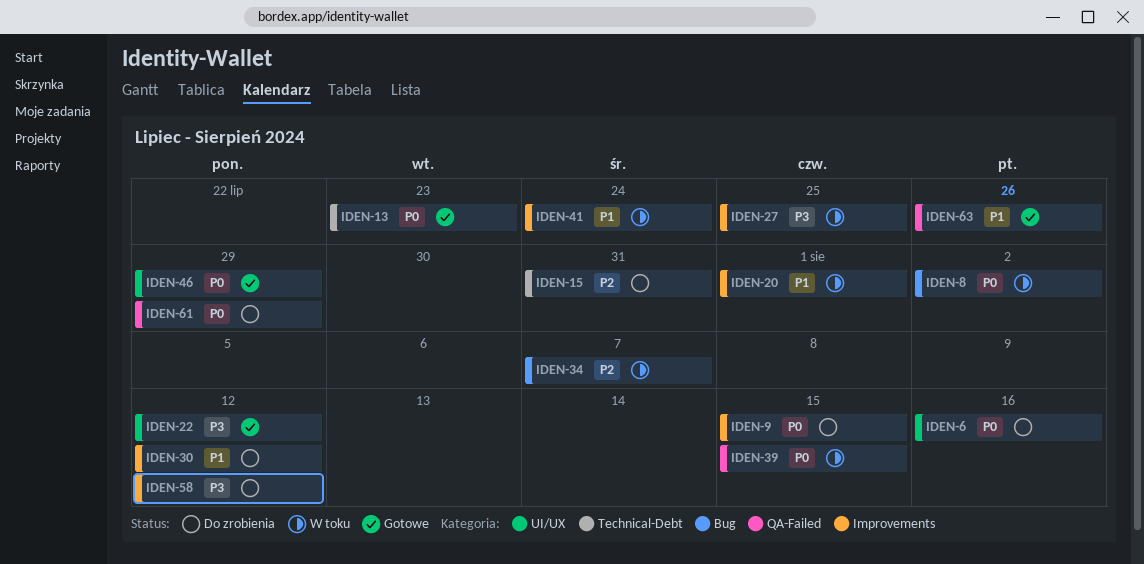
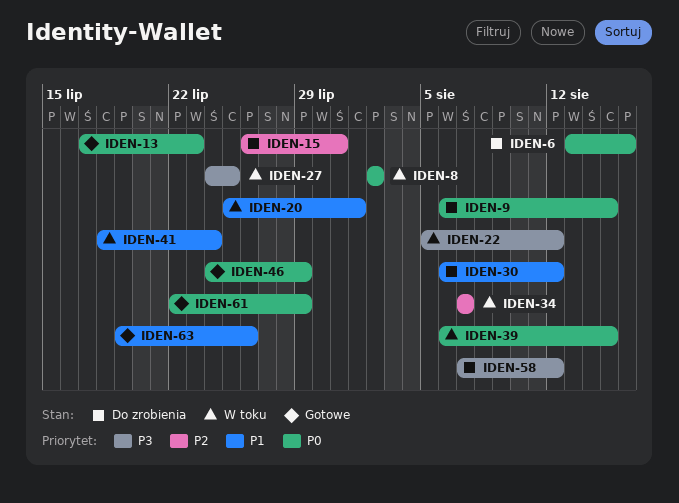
IDEN-22, status: Gotowe -> W toku
IDEN-61, status: Do zrobienia -> Gotowe

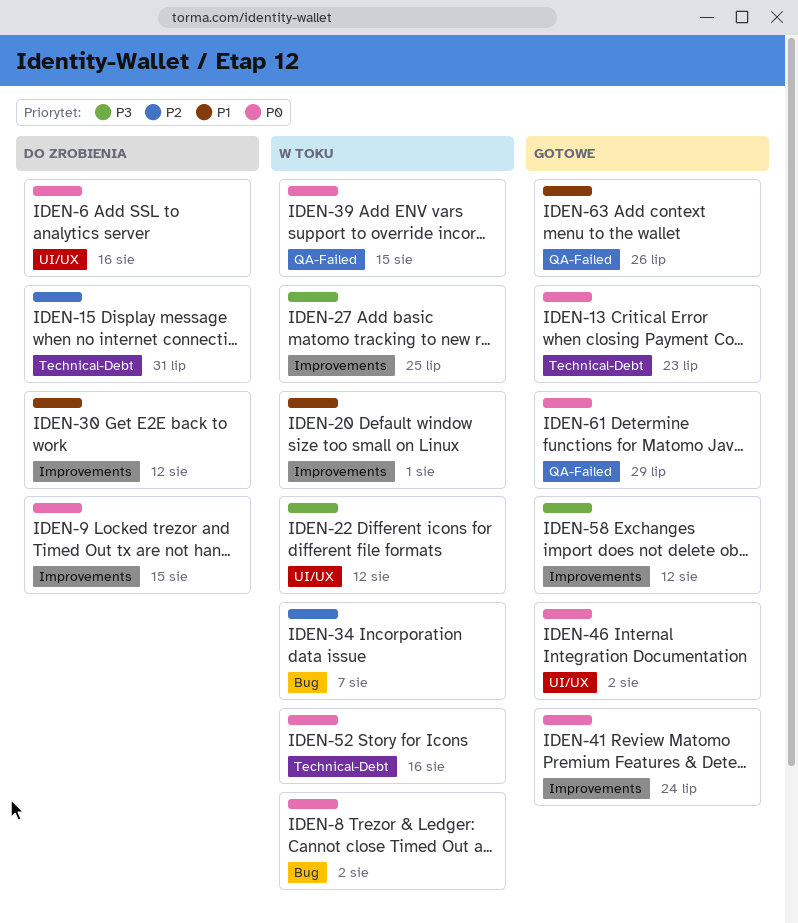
IDEN-41, status: W toku -> Gotowe
IDEN-41, priority: P1 -> P0
IDEN-46, due: Jul 29 -> Aug 2
IDEN-52: none -> present
IDEN-58, status: Do zrobienia -> Gotowe

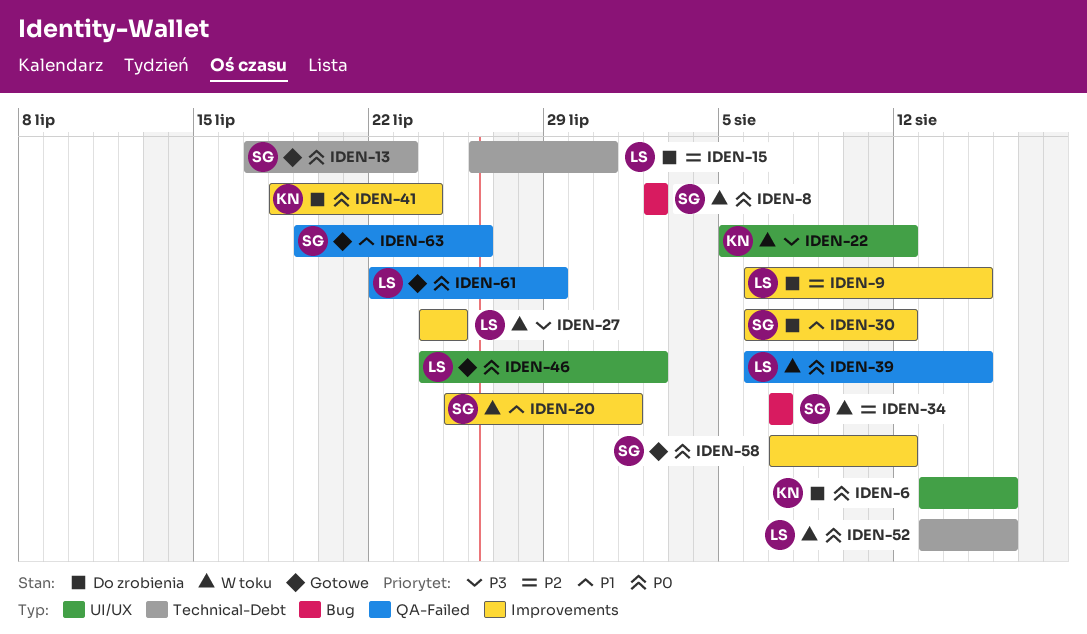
IDEN-9, priority: P0 -> P2
IDEN-41, status: Gotowe -> Do zrobienia
IDEN-58, priority: P3 -> P0

